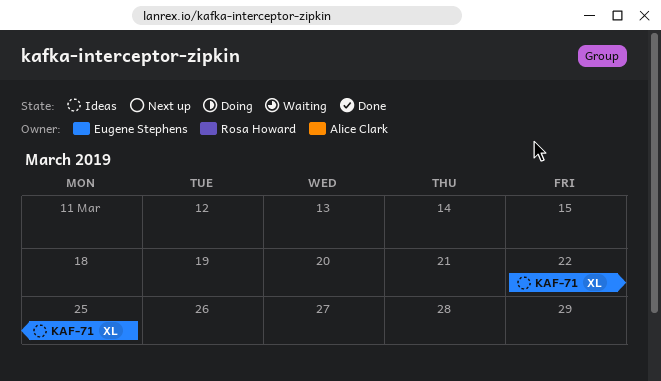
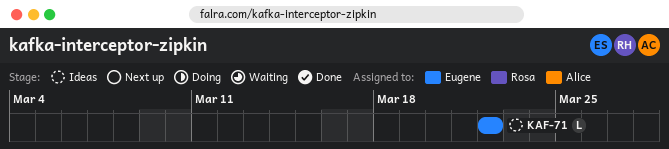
KAF-71, estimate: XL -> L
KAF-71, due: Mar 25 -> Mar 22

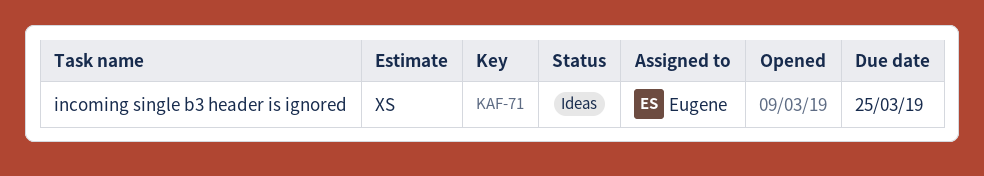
KAF-71, estimate: L -> XS
KAF-71, due: Mar 22 -> Mar 25

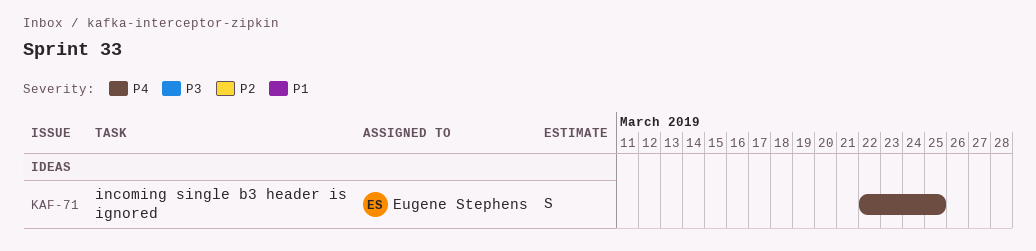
KAF-71, estimate: XS -> S

